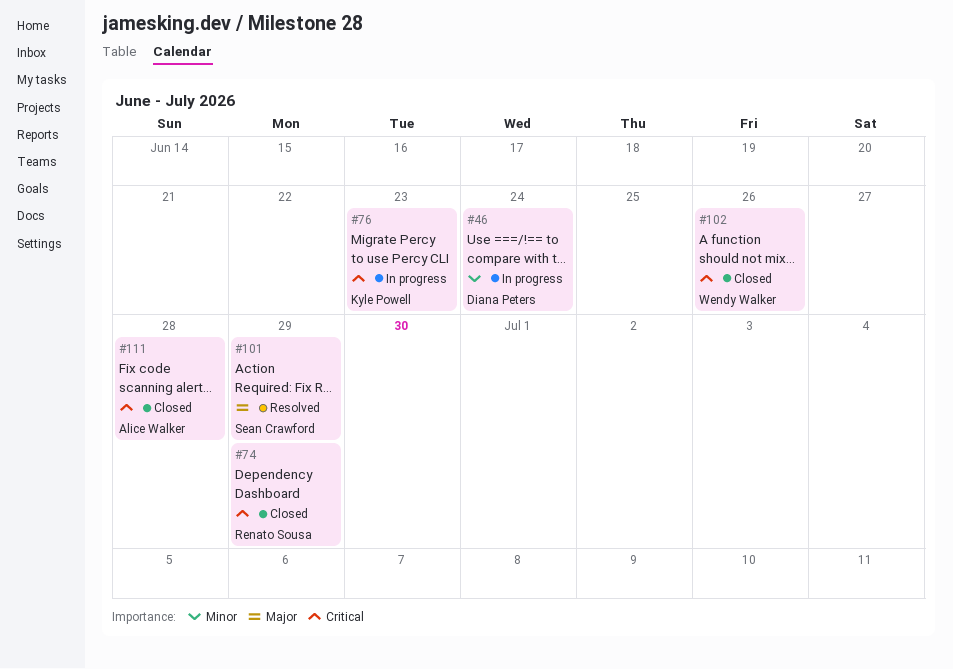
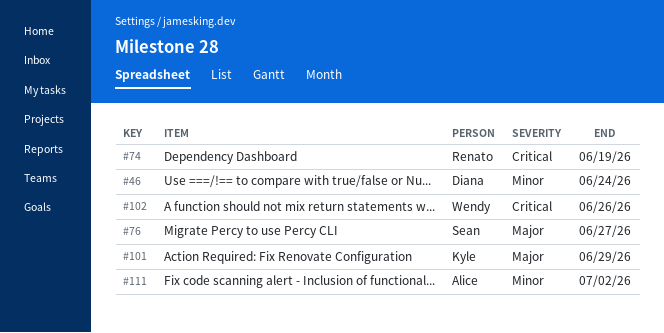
#74, due: Jun 29 -> Jun 19
#76, owner: Kyle Powell -> Sean Crawford
#76, priority: Critical -> Major
#76, due: Jun 23 -> Jun 27
#101, owner: Sean Crawford -> Kyle Powell
#111, priority: Critical -> Minor
#111, due: Jun 28 -> Jul 2

